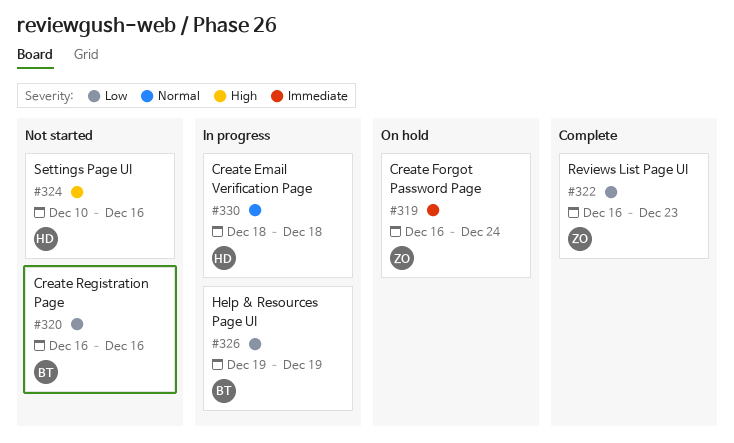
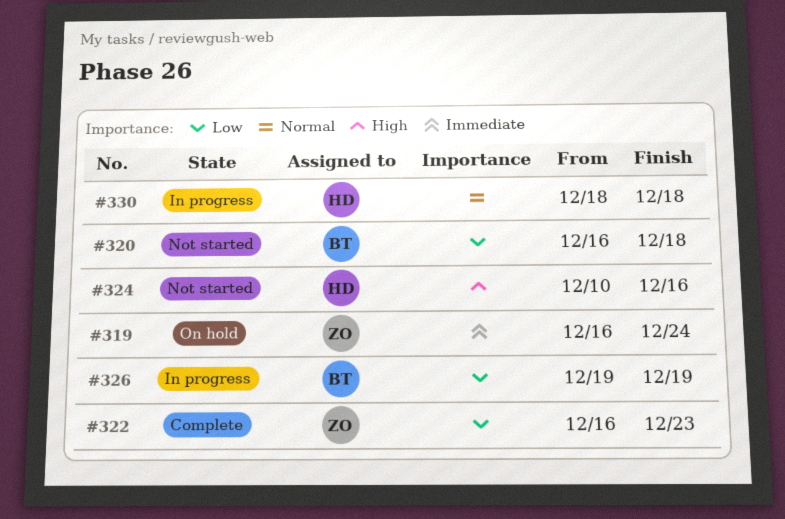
#320, due: Dec 16 -> Dec 18

